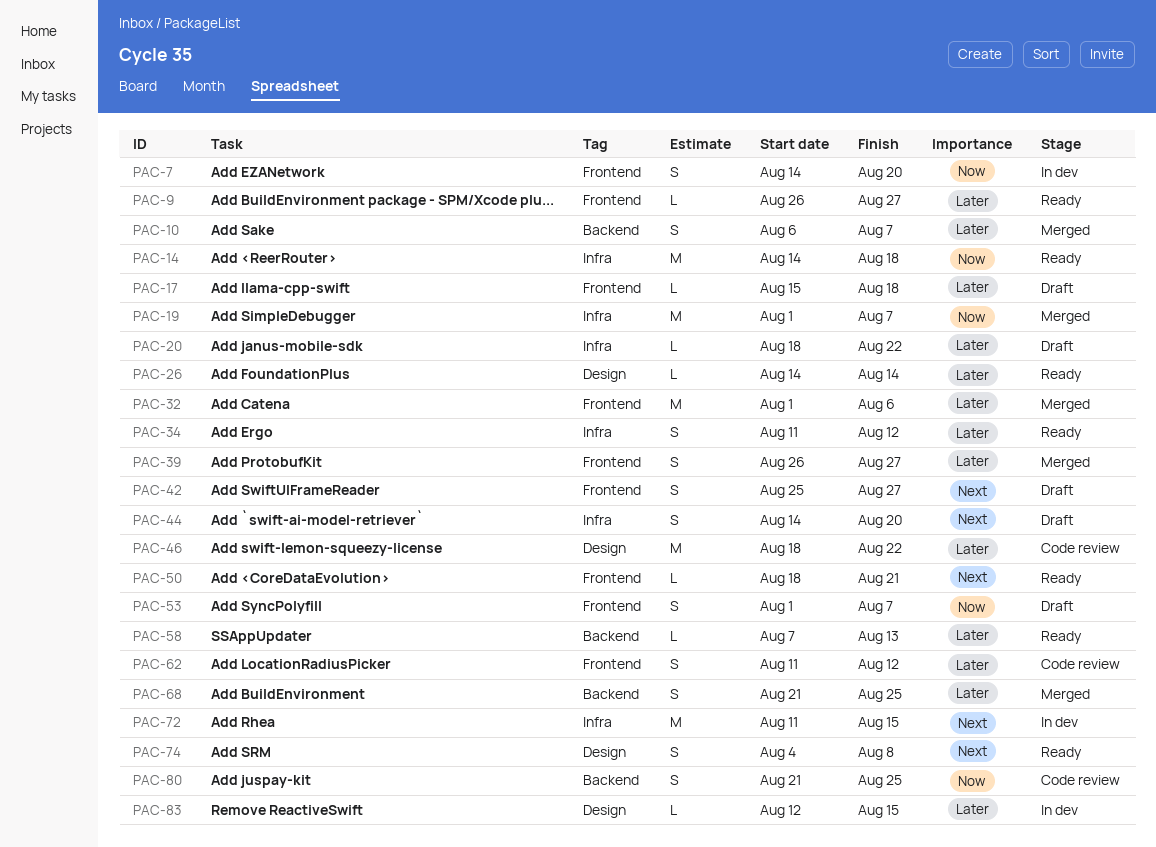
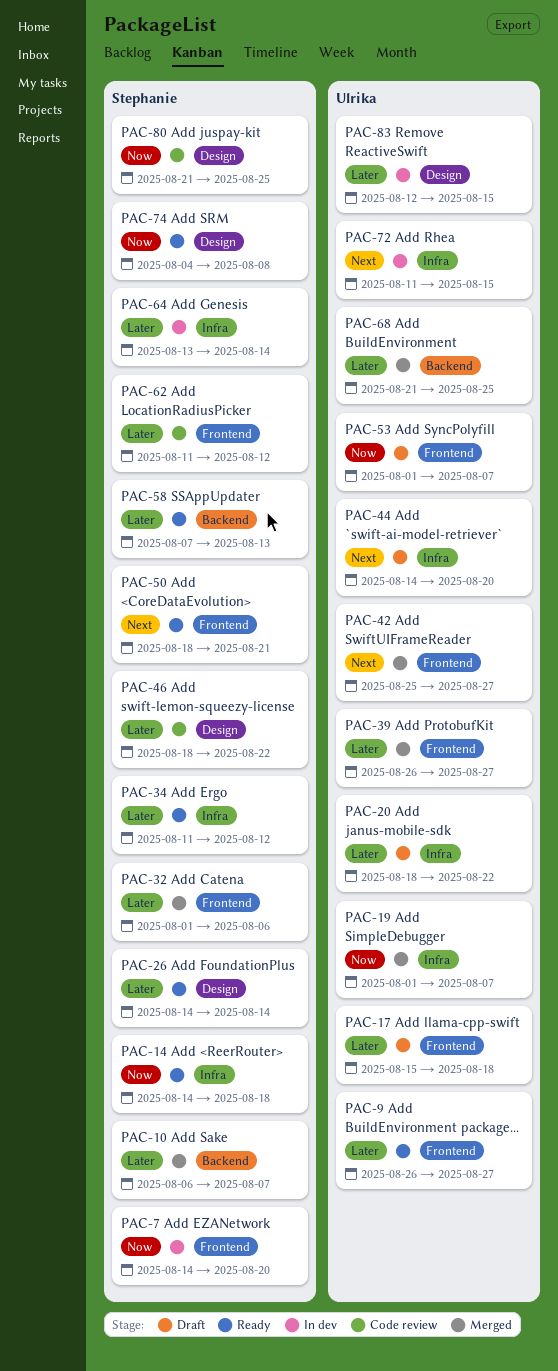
PAC-42, status: Draft -> Merged
PAC-64: none -> present
PAC-74, priority: Next -> Now
PAC-80, label: Backend -> Design

